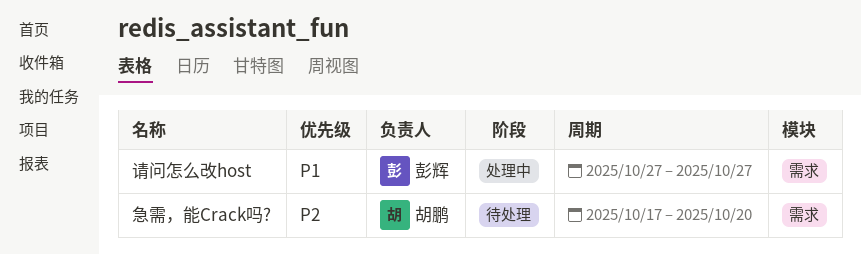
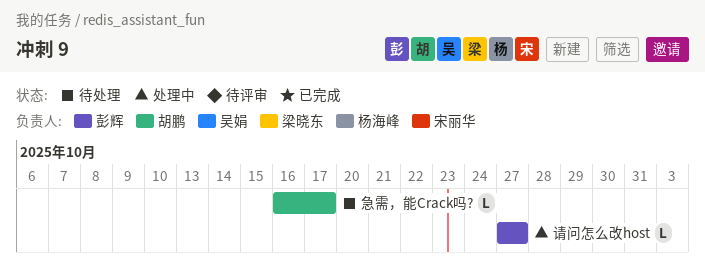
急需，能Crack吗?, start: Oct 17 -> Oct 16
急需，能Crack吗?, due: Oct 20 -> Oct 17

